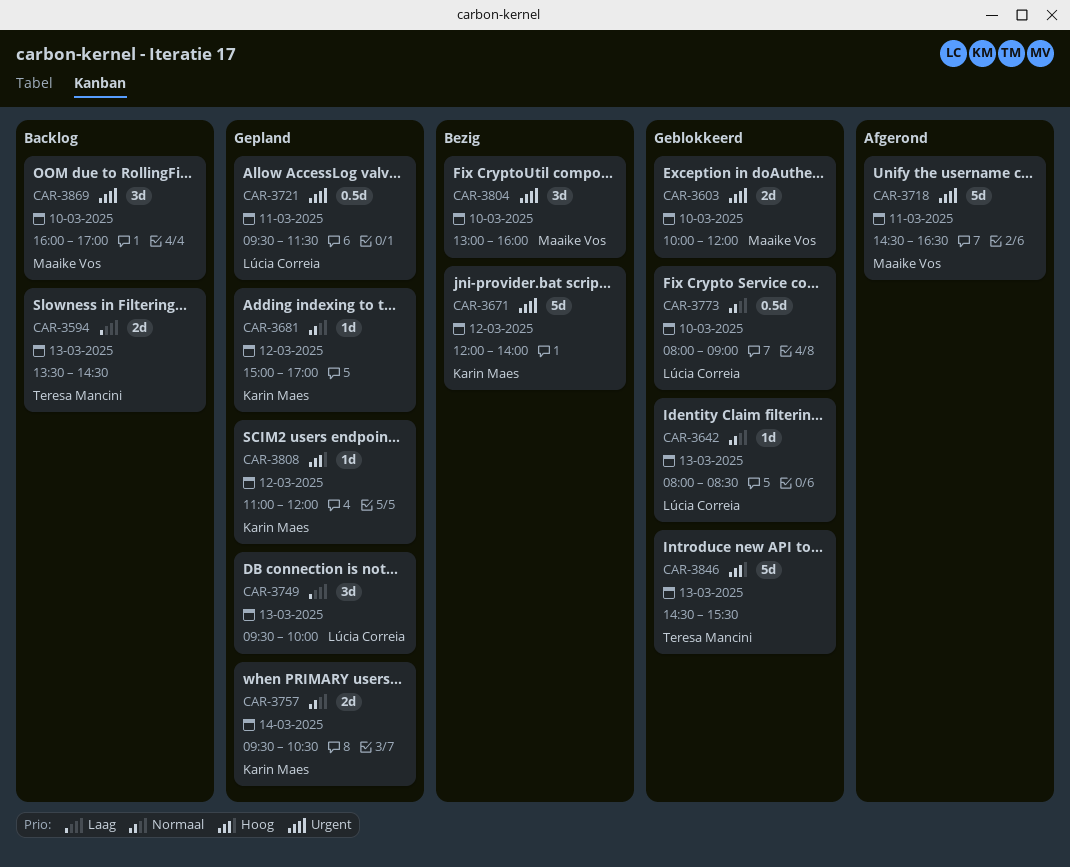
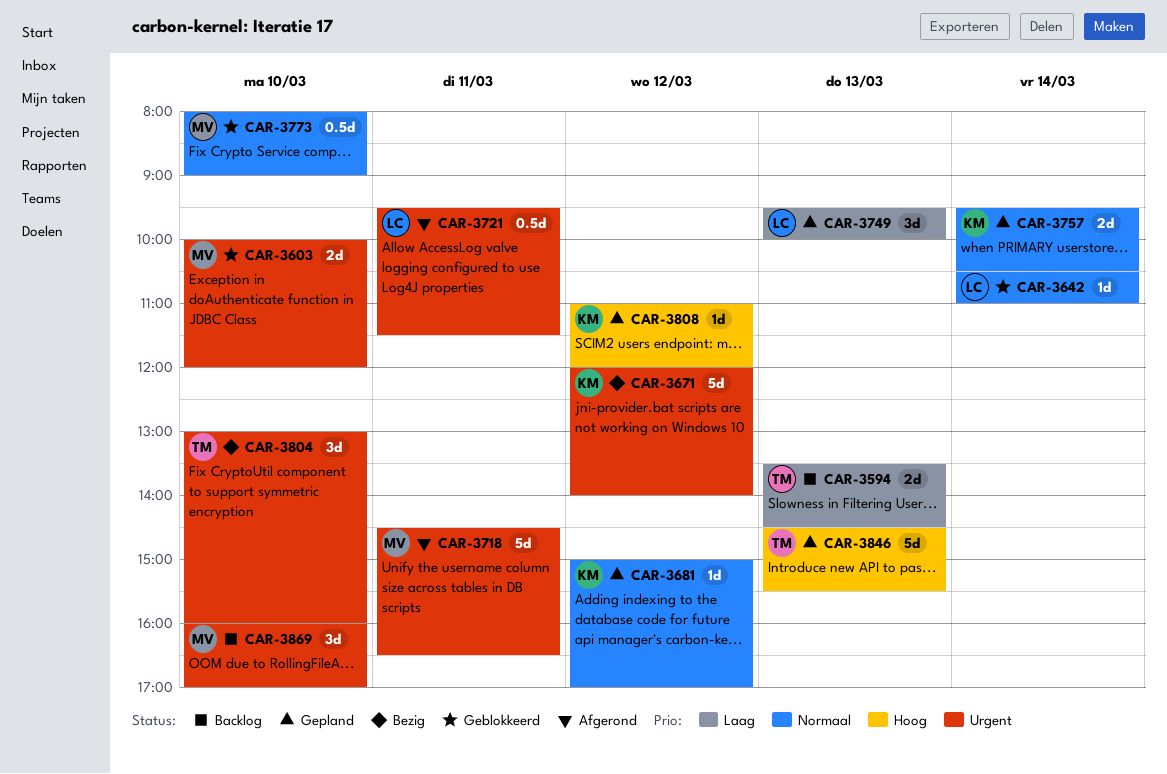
CAR-3642, day: Mar 13 -> Mar 14
CAR-3642, begins: 08:00 -> 10:30
CAR-3642, ends: 08:30 -> 11:00
CAR-3721, status: Gepland -> Afgerond
CAR-3773, owner: Lúcia Correia -> Maaike Vos
CAR-3804, owner: Maaike Vos -> Teresa Mancini
CAR-3846, status: Geblokkeerd -> Gepland

